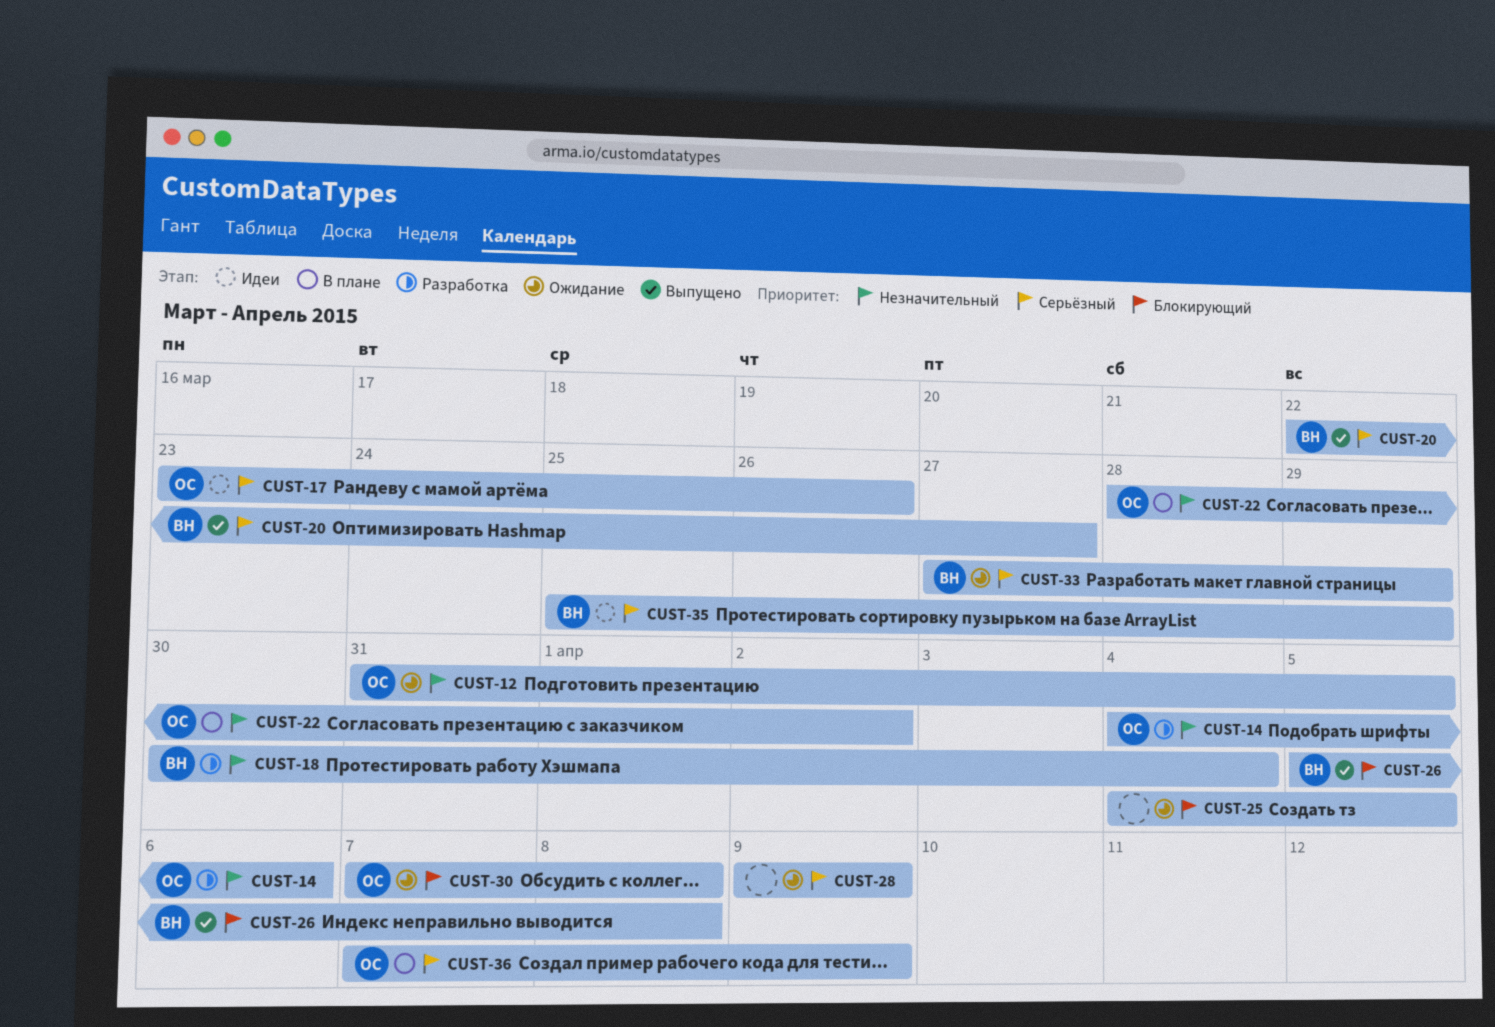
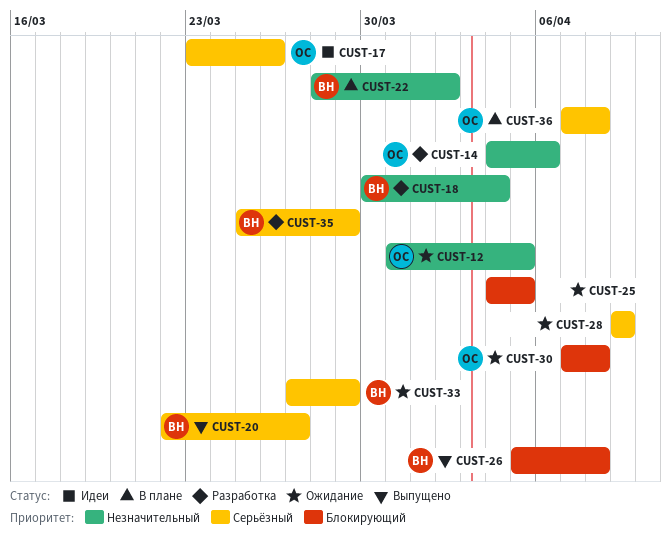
CUST-22, owner: ОС -> ВН
CUST-35, status: Идеи -> Разработка
CUST-36, due: Apr 9 -> Apr 8

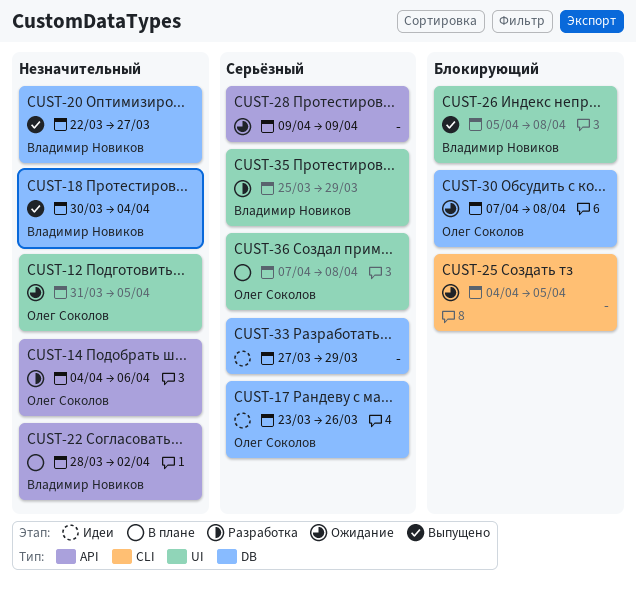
CUST-18, status: Разработка -> Выпущено
CUST-20, priority: Серьёзный -> Незначительный
CUST-33, status: Ожидание -> Идеи
CUST-33, owner: Владимир Новиков -> none

